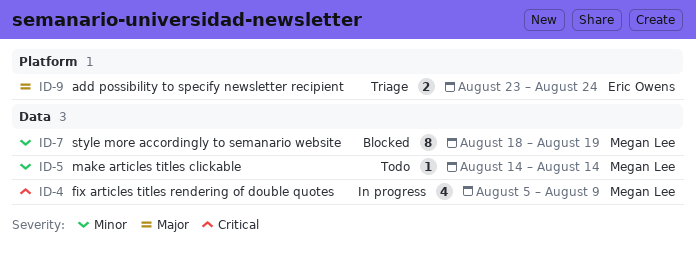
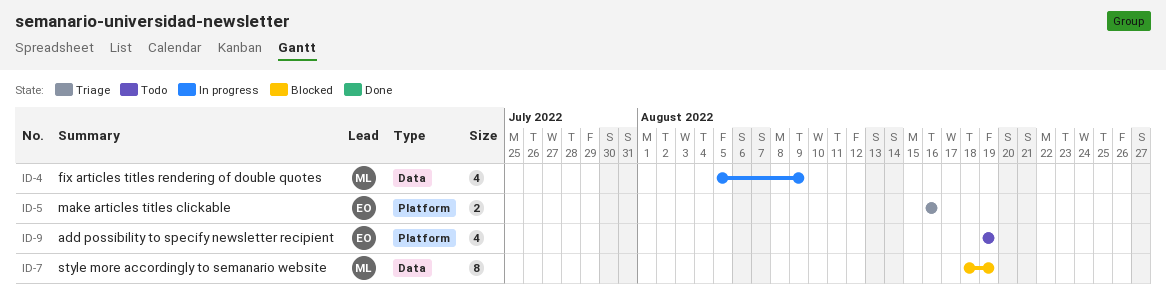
ID-5, status: Todo -> Triage
ID-5, owner: Megan Lee -> Eric Owens
ID-5, label: Data -> Platform
ID-5, estimate: 1 -> 2
ID-5, start: Aug 14 -> Aug 16
ID-5, due: Aug 14 -> Aug 16
ID-9, status: Triage -> Todo
ID-9, estimate: 2 -> 4
ID-9, start: Aug 23 -> Aug 19
ID-9, due: Aug 24 -> Aug 19

